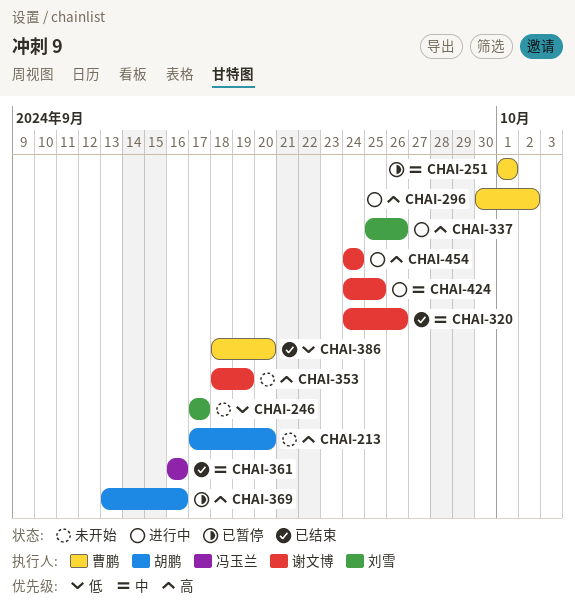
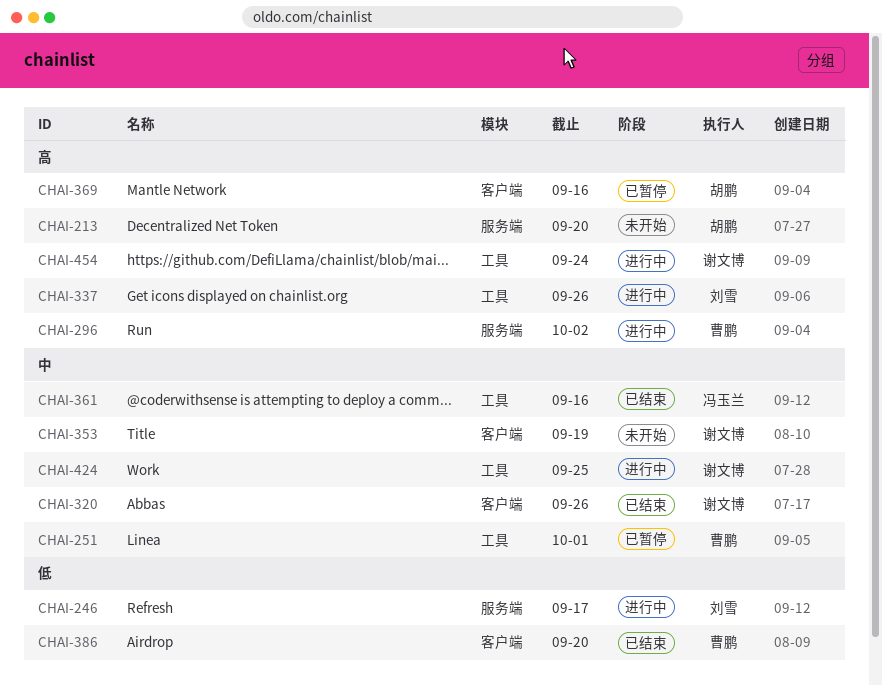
CHAI-246, status: 未开始 -> 进行中
CHAI-353, priority: 高 -> 中

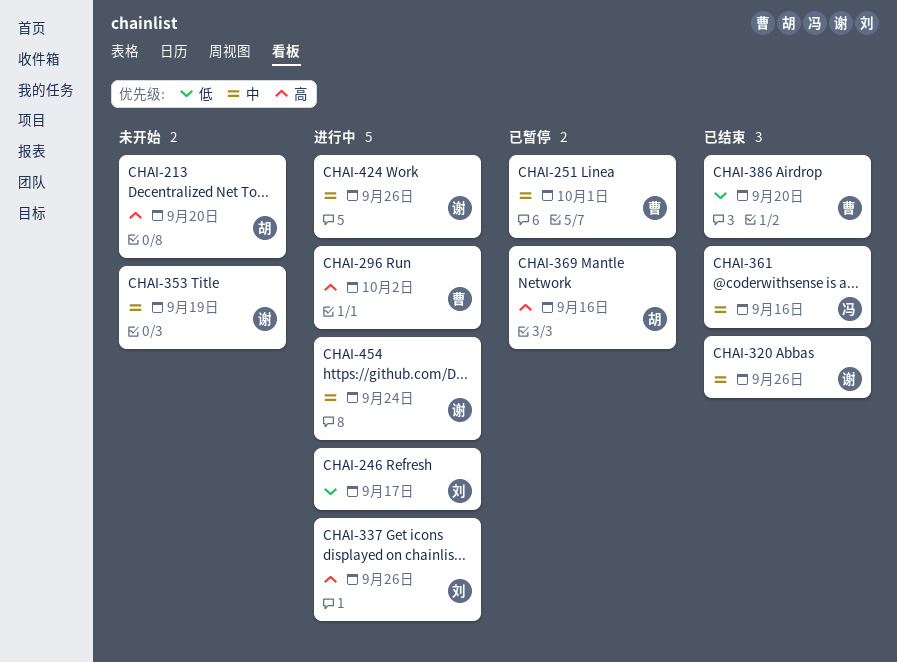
CHAI-424, due: Sep 25 -> Sep 26
CHAI-454, priority: 高 -> 中

